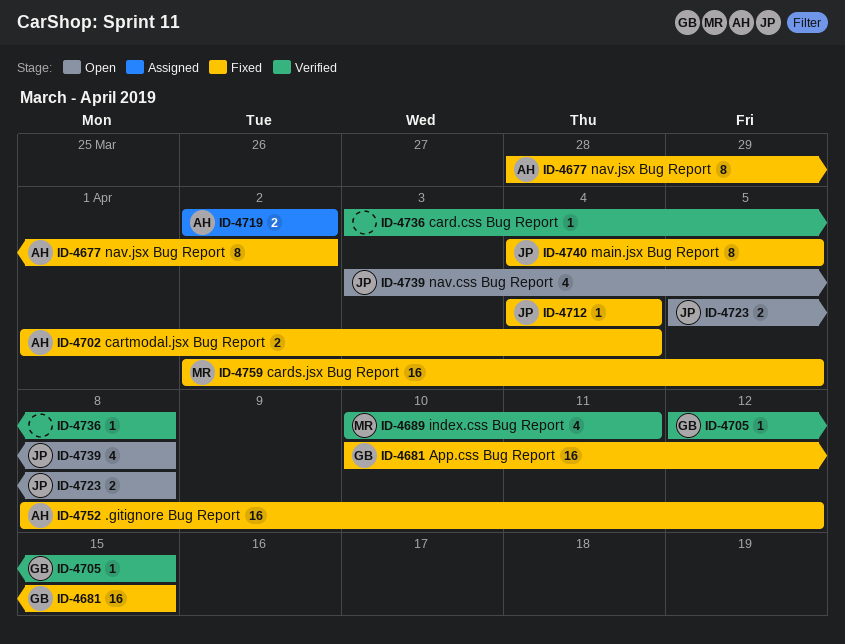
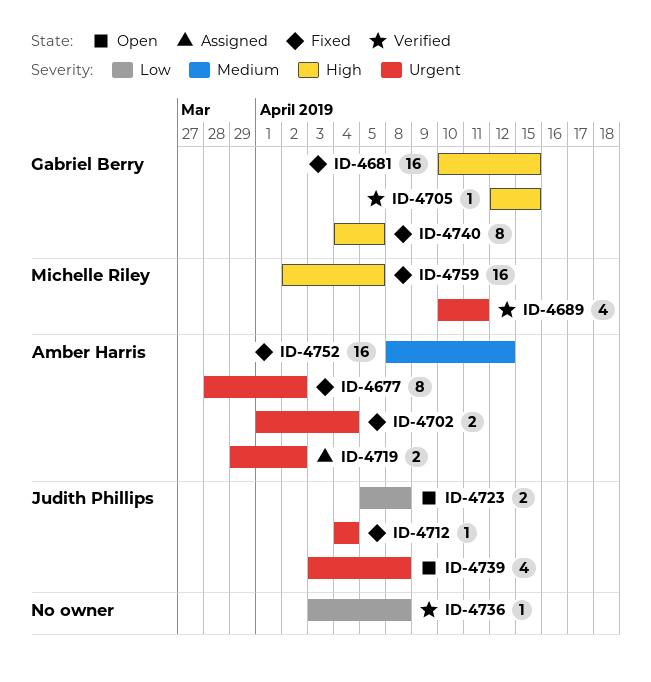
ID-4719, start: Apr 2 -> Mar 29
ID-4740, owner: Judith Phillips -> Gabriel Berry

